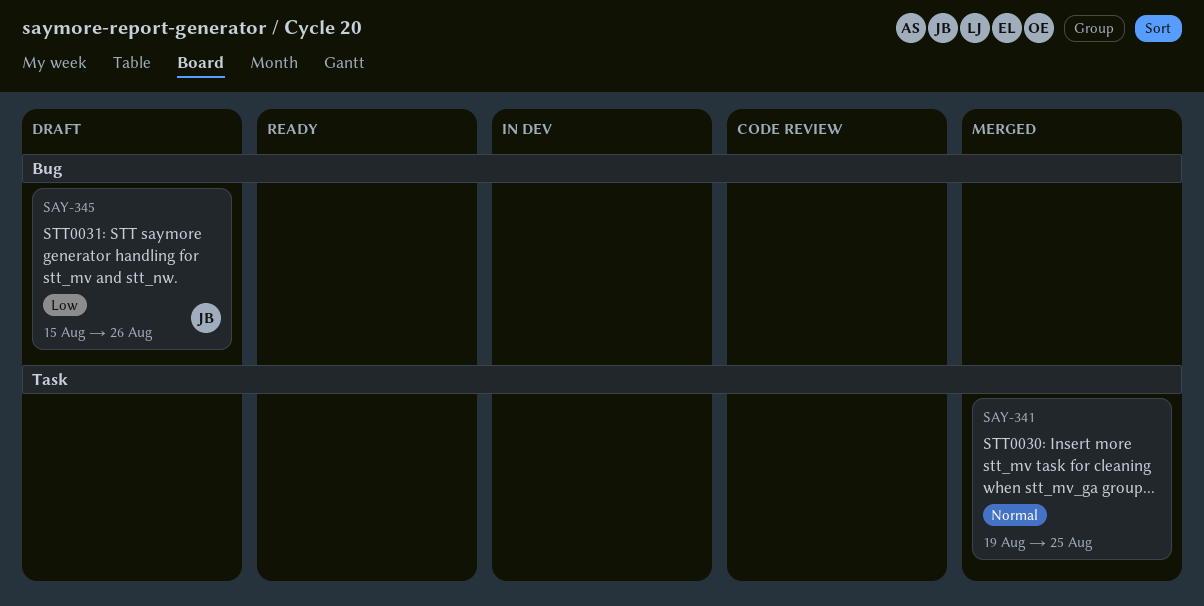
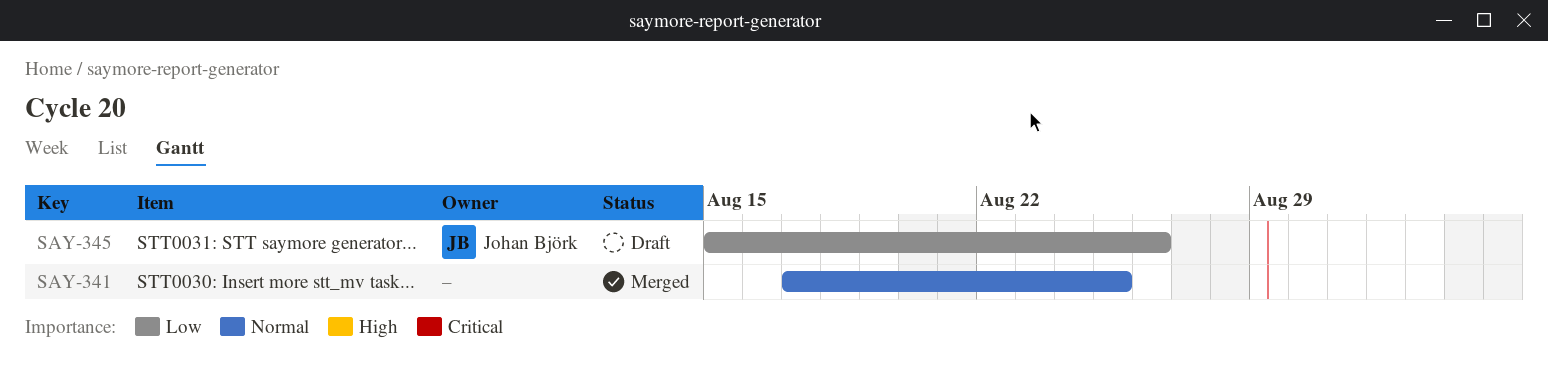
SAY-341, start: Aug 19 -> Aug 17

